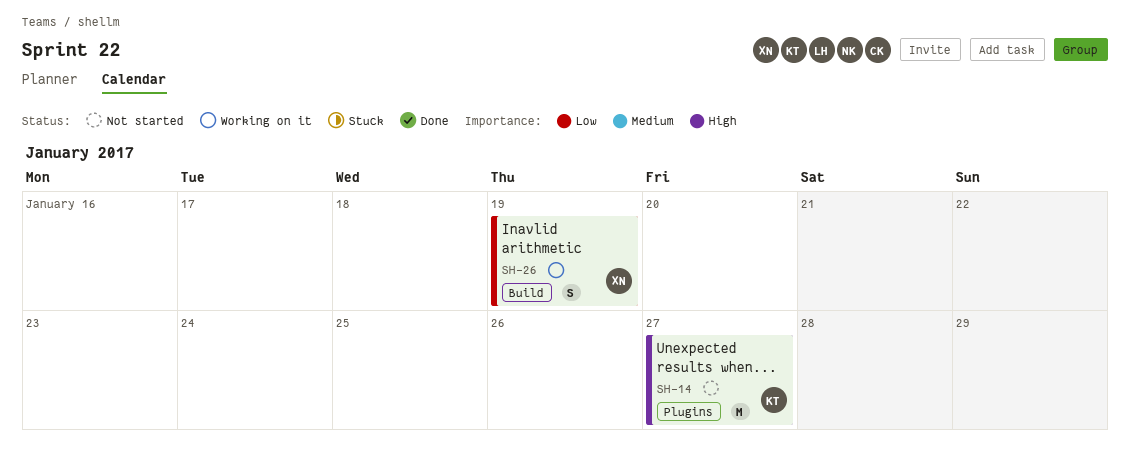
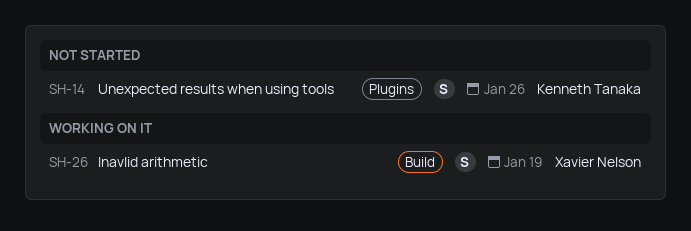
SH-14, estimate: M -> S
SH-14, due: Jan 27 -> Jan 26

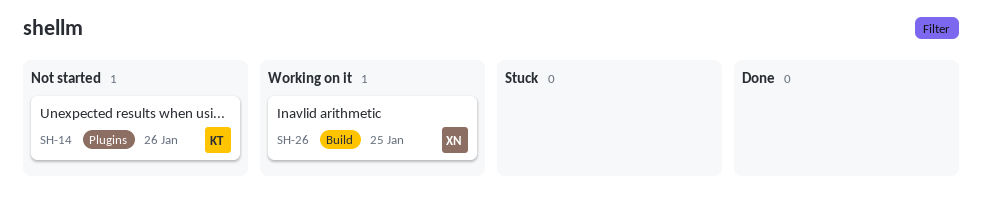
SH-26, due: Jan 19 -> Jan 25

